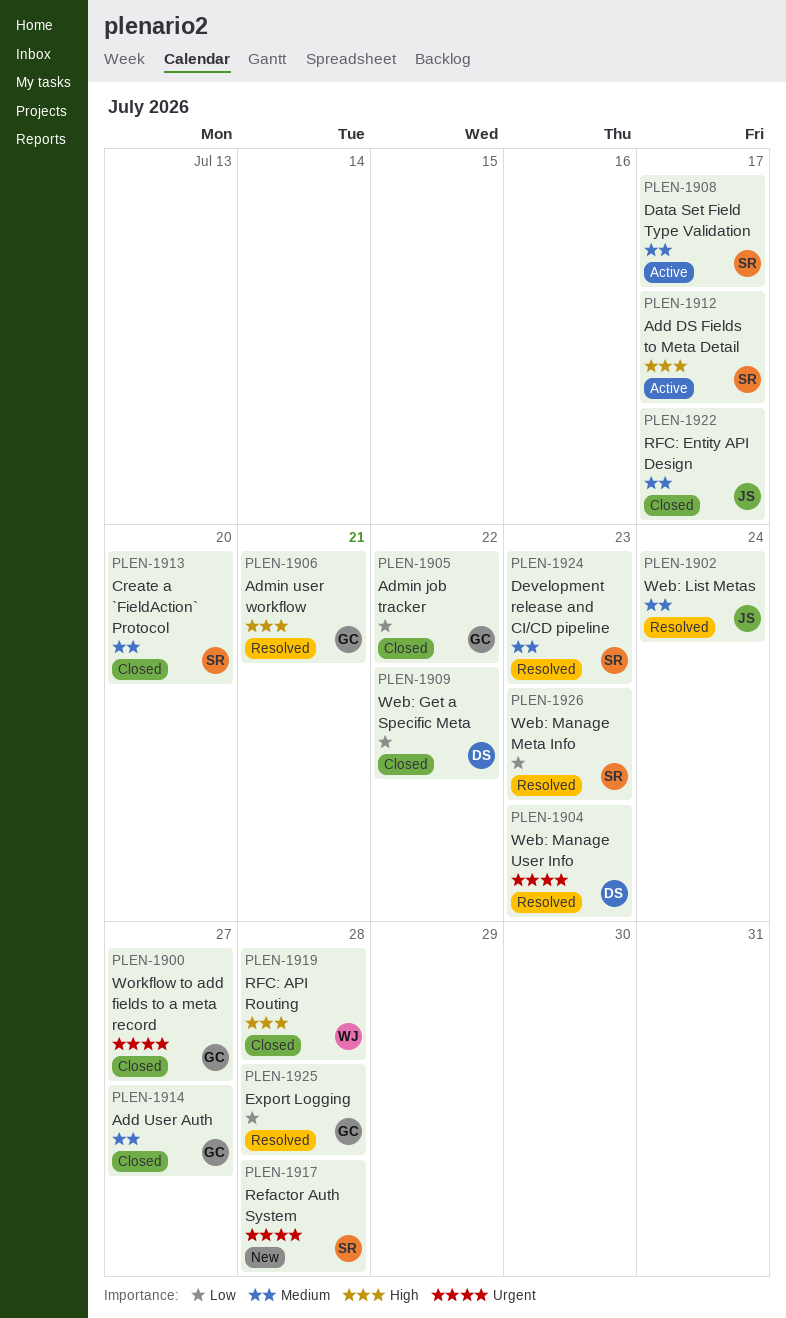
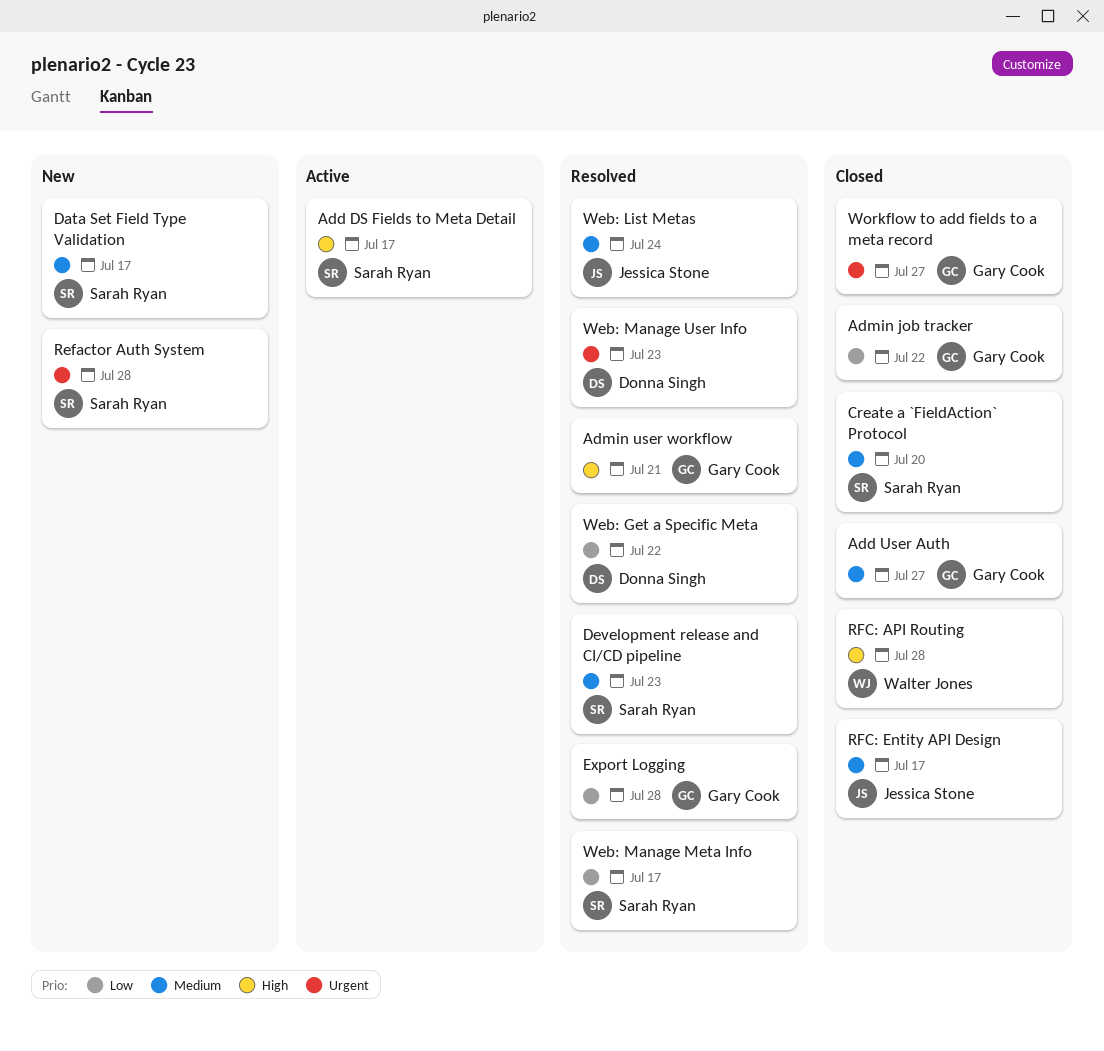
Data Set Field Type Validation, status: Active -> New
Web: Get a Specific Meta, status: Closed -> Resolved
Web: Manage Meta Info, due: Jul 23 -> Jul 17

